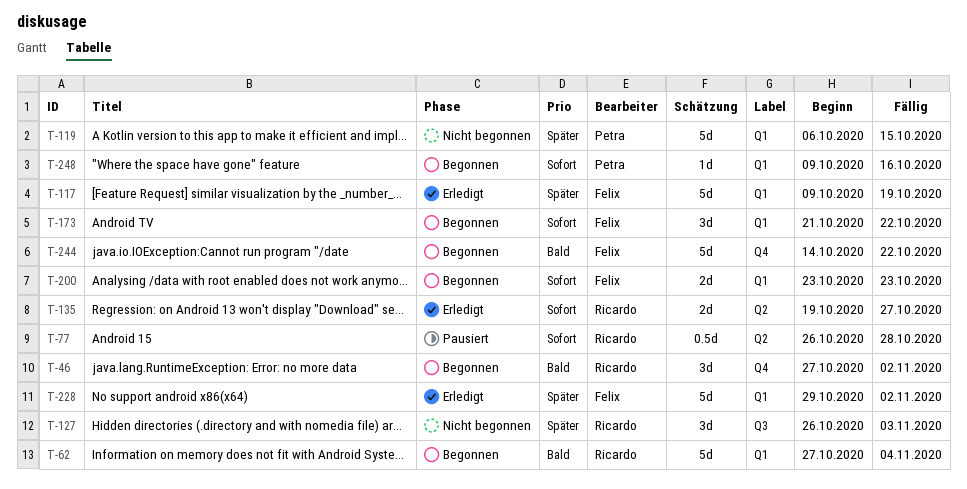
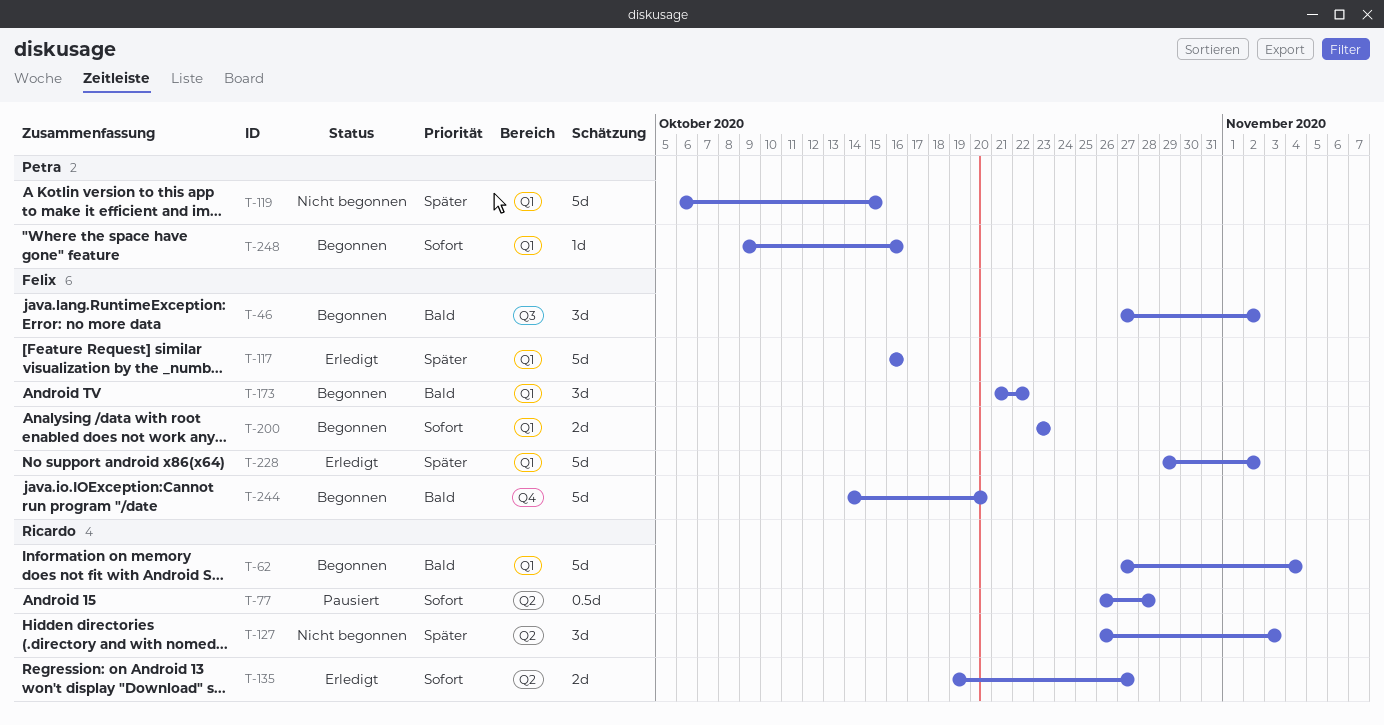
T-46, owner: Ricardo -> Felix
T-46, label: Q4 -> Q3
T-117, start: Oct 9 -> Oct 16
T-117, due: Oct 19 -> Oct 16
T-127, label: Q3 -> Q2
T-173, priority: Sofort -> Bald
T-244, due: Oct 22 -> Oct 20

